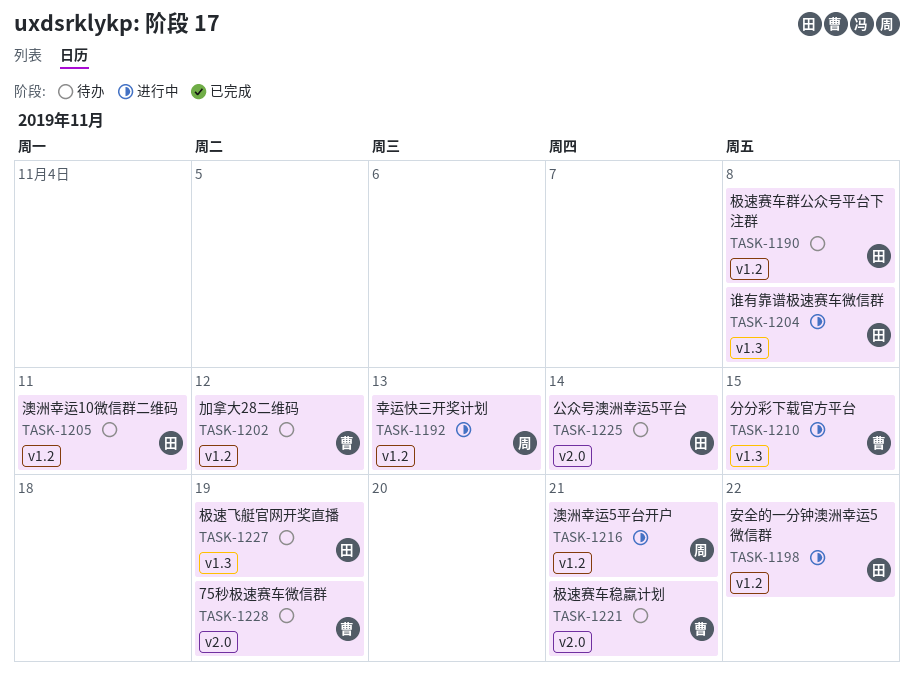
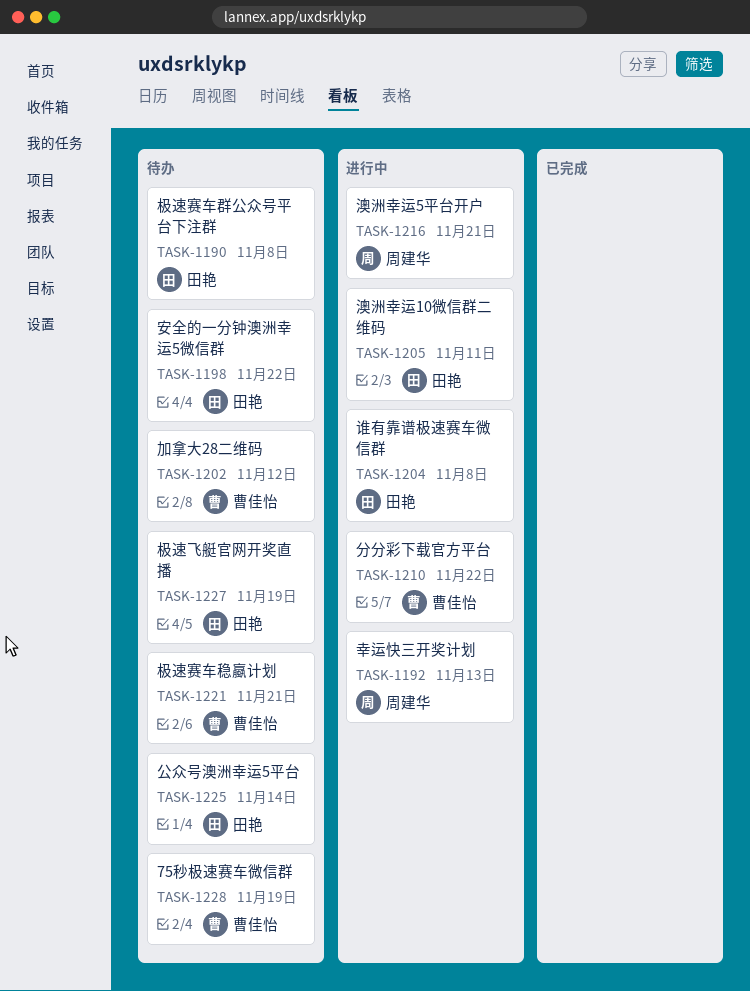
TASK-1198, status: 进行中 -> 待办
TASK-1205, status: 待办 -> 进行中
TASK-1210, due: Nov 15 -> Nov 22

